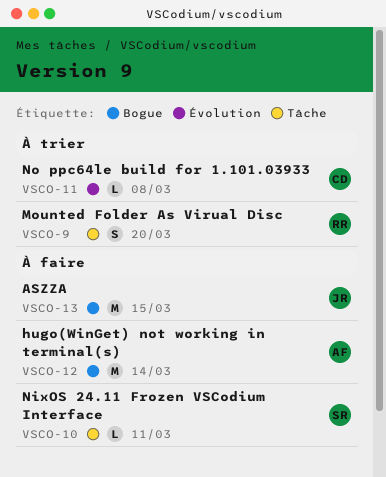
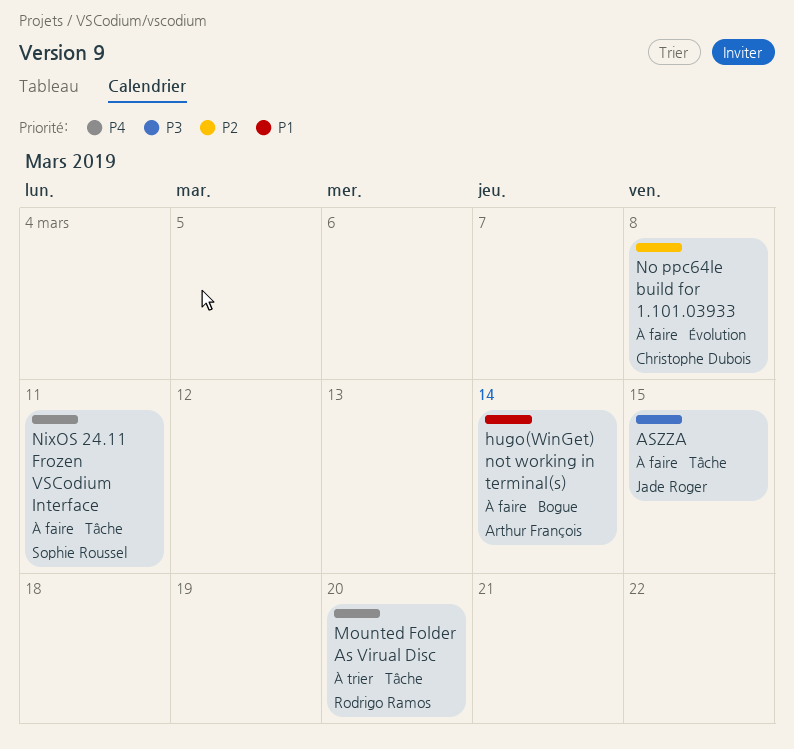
ASZZA, label: Bogue -> Tâche
No ppc64le build for 1.101.03933, status: À trier -> À faire

